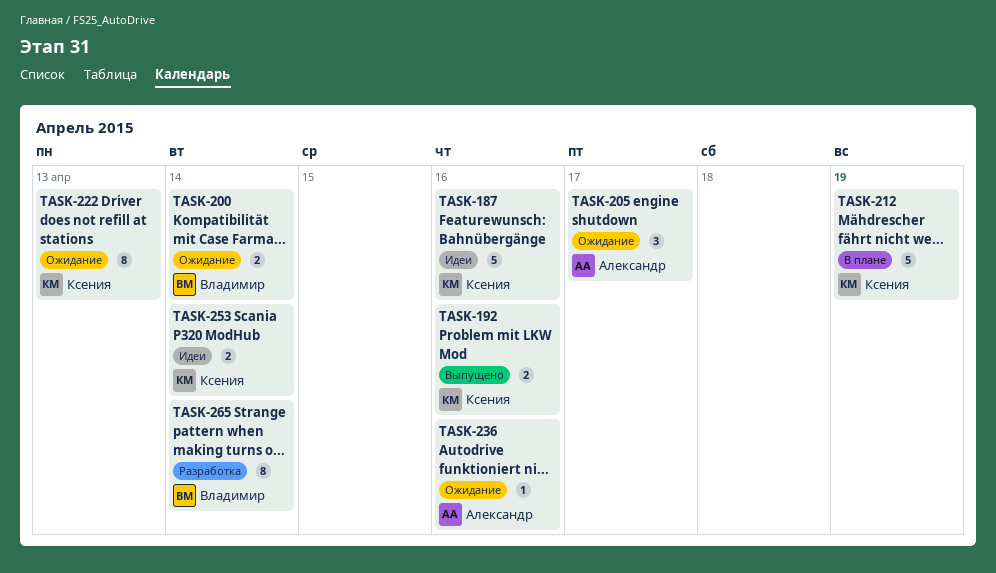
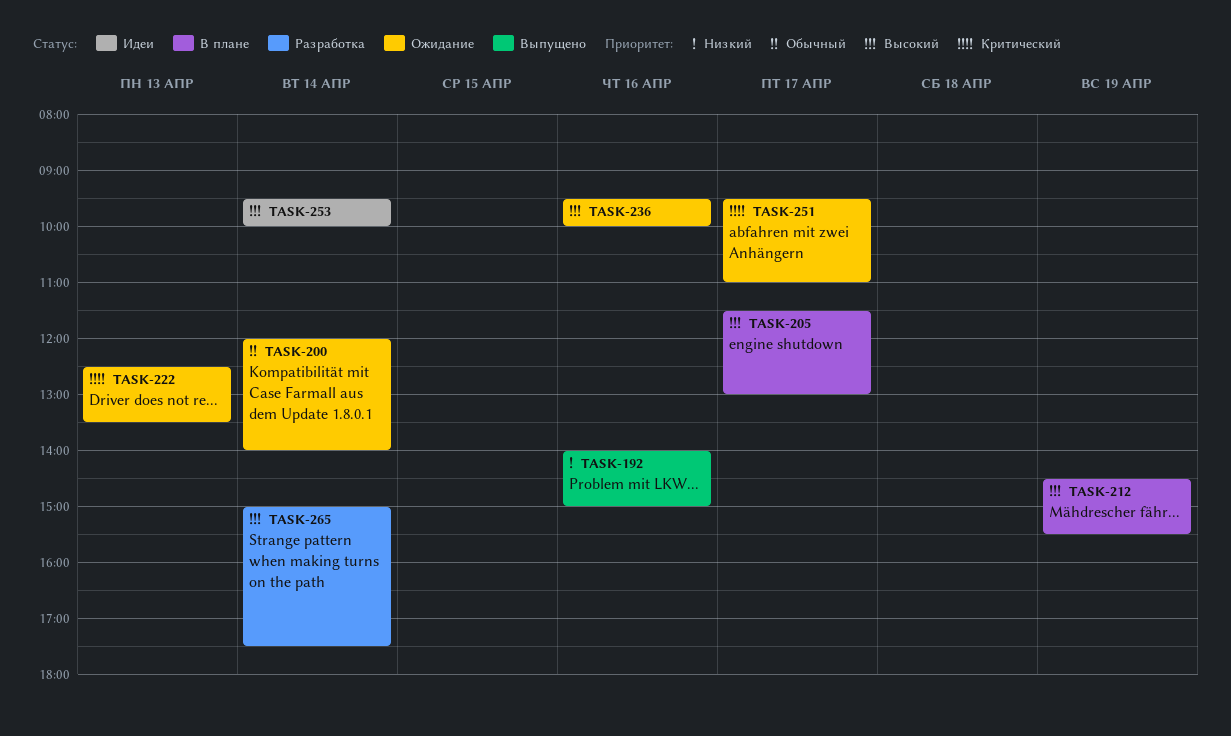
TASK-187: present -> none
TASK-205, status: Ожидание -> В плане
TASK-251: none -> present

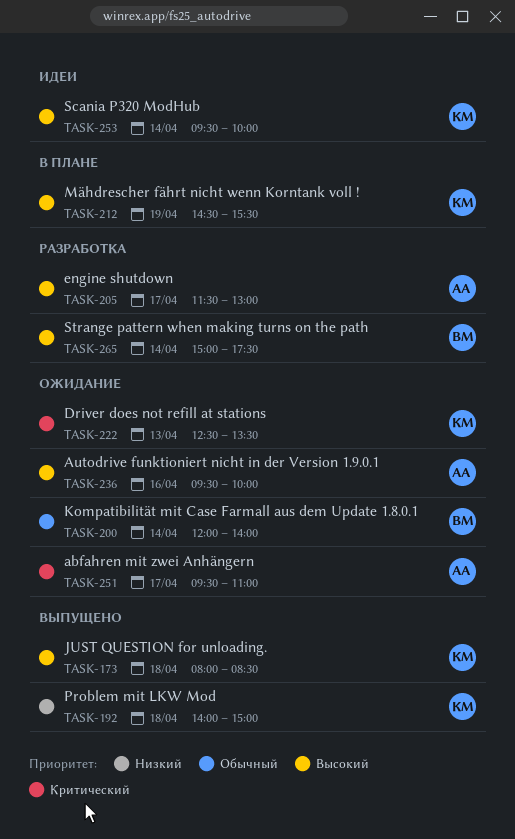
TASK-173: none -> present
TASK-192, day: Apr 16 -> Apr 18
TASK-205, status: В плане -> Разработка

